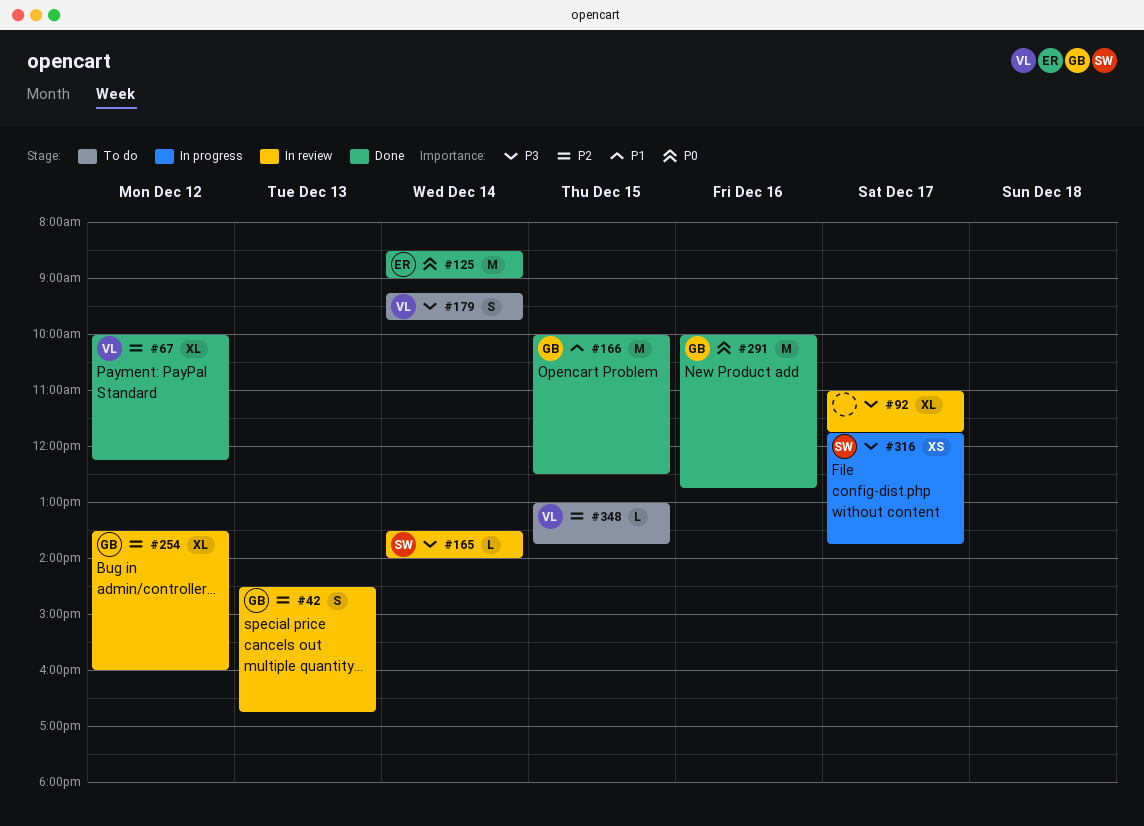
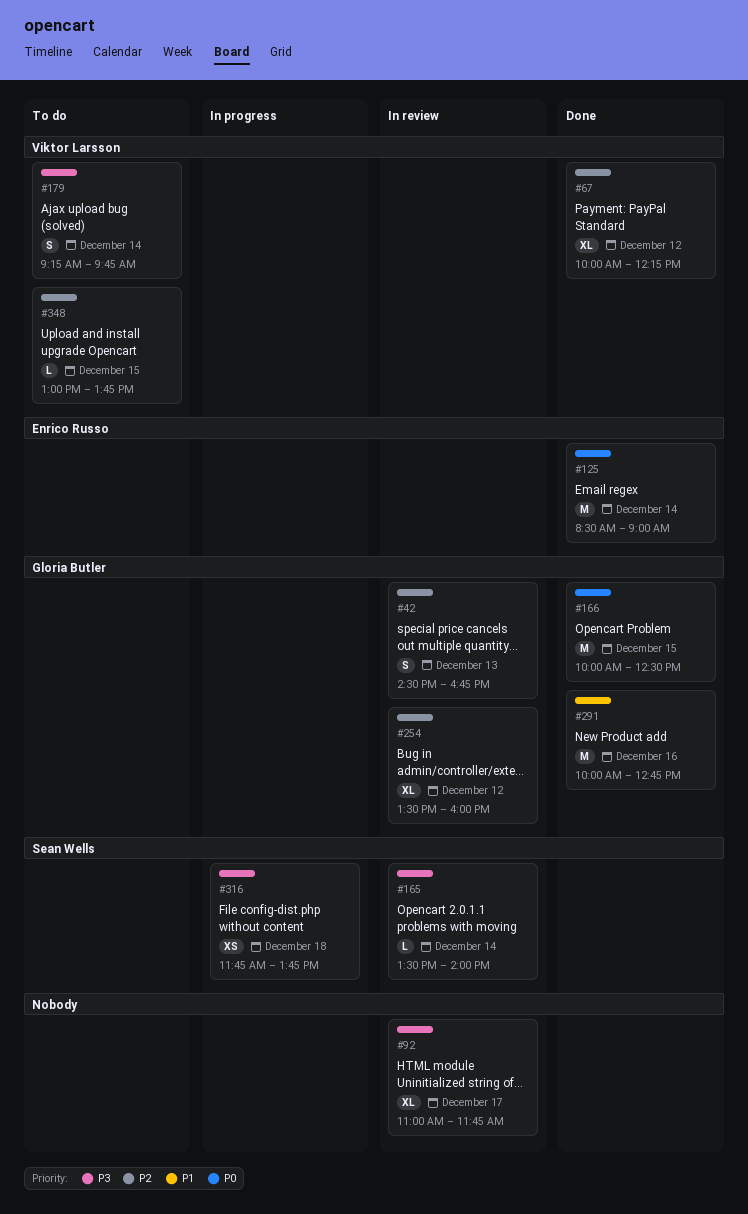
#166, priority: P1 -> P0
#291, priority: P0 -> P1
#316, day: Dec 17 -> Dec 18

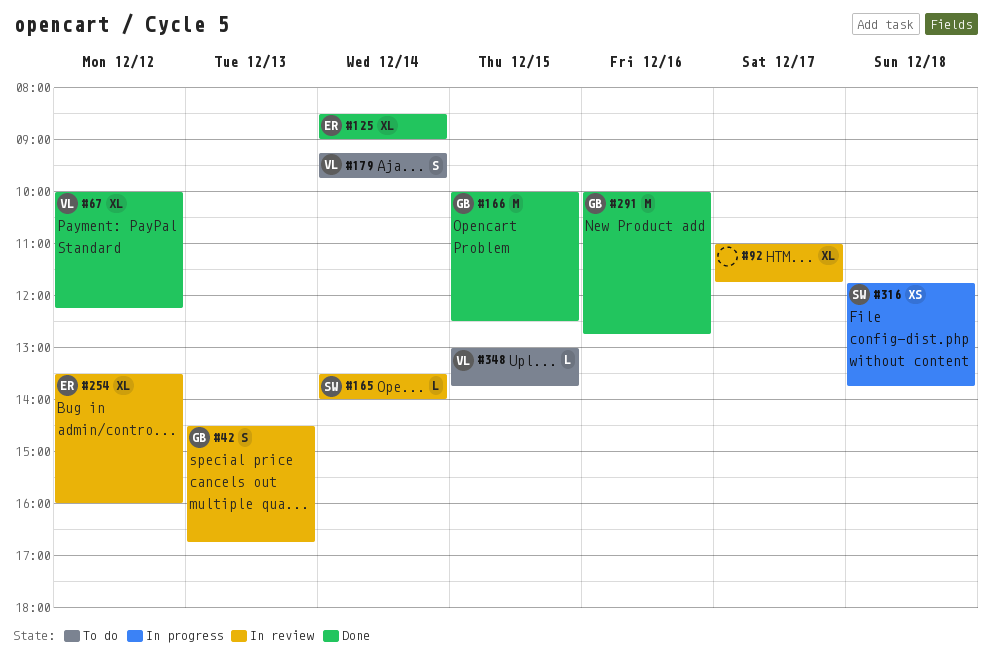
#125, estimate: M -> XL
#254, owner: Gloria Butler -> Enrico Russo

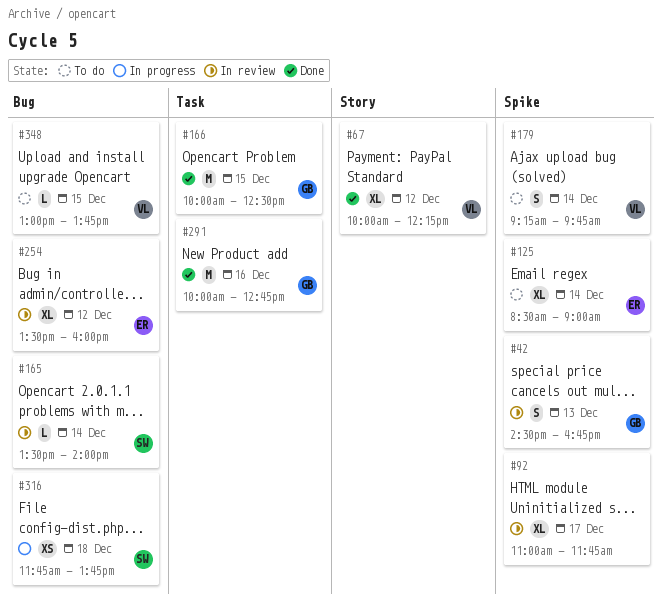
#125, status: Done -> To do

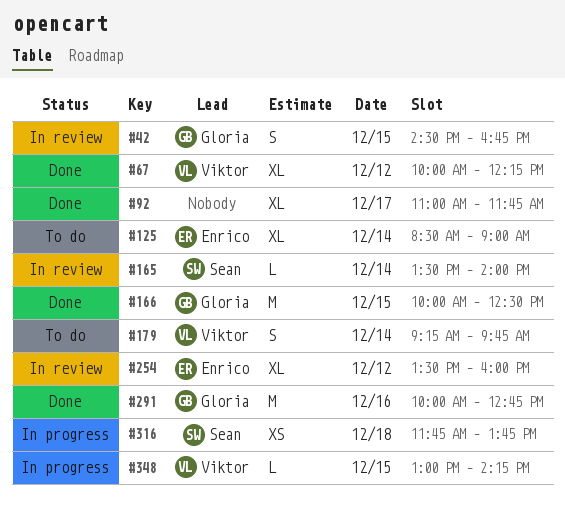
#42, day: Dec 13 -> Dec 15
#92, status: In review -> Done
#348, status: To do -> In progress
#348, ends: 13:45 -> 14:15

